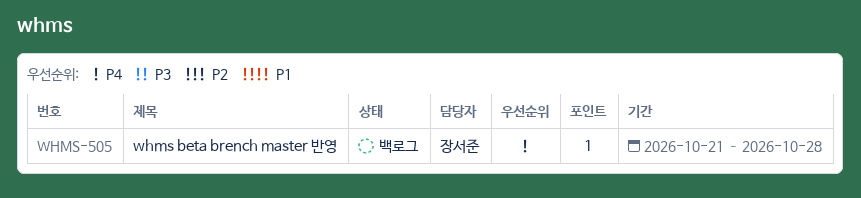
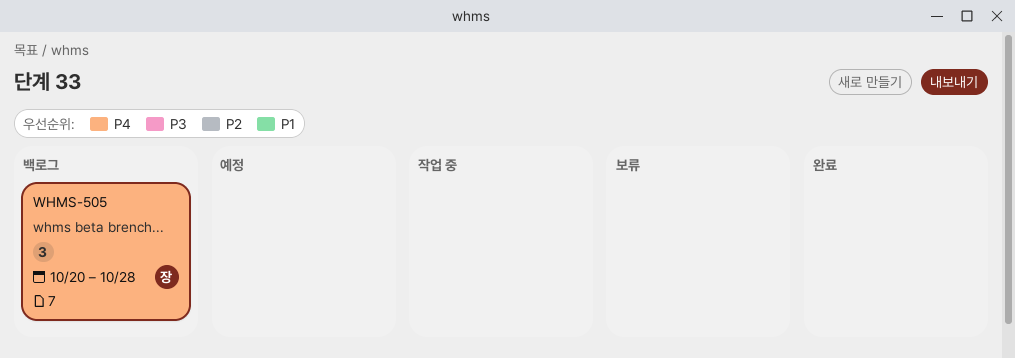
WHMS-505, estimate: 1 -> 3
WHMS-505, start: Oct 21 -> Oct 20

